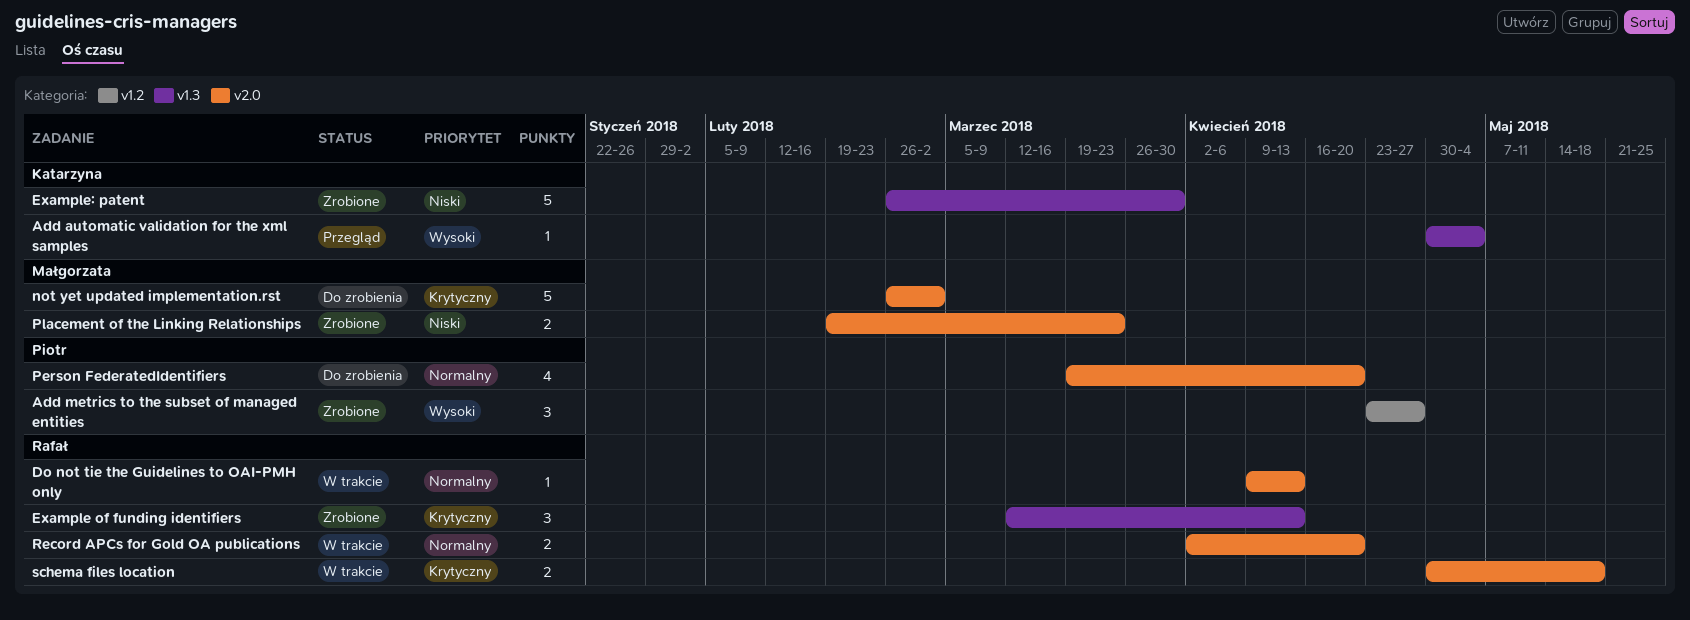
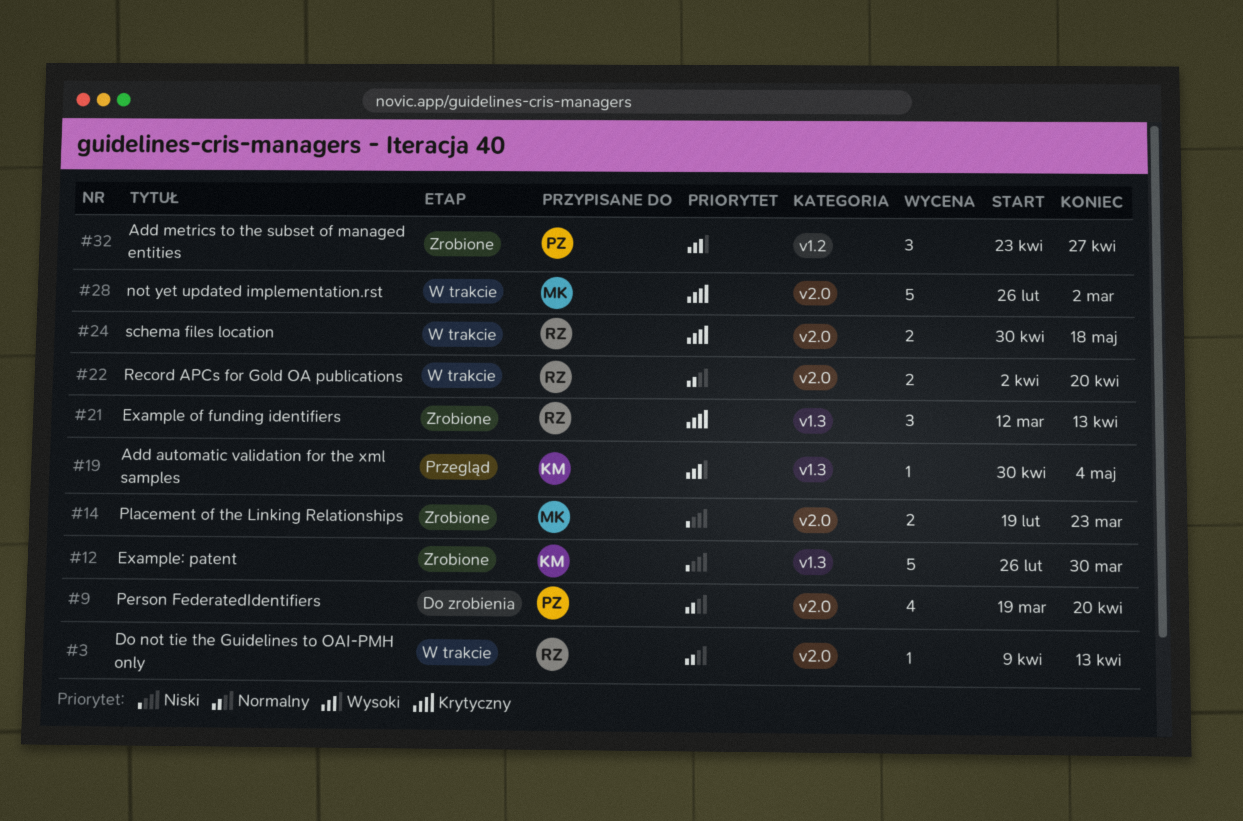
not yet updated implementation.rst, status: Do zrobienia -> W trakcie

